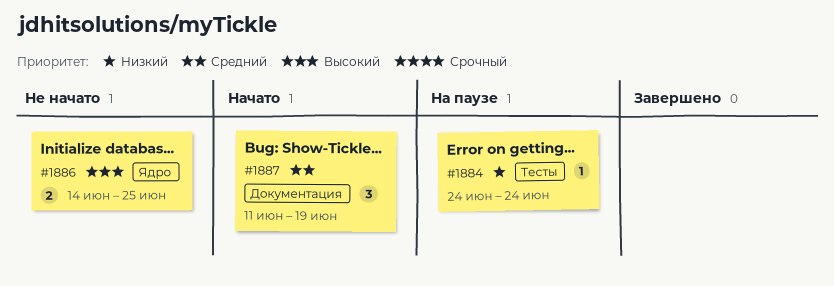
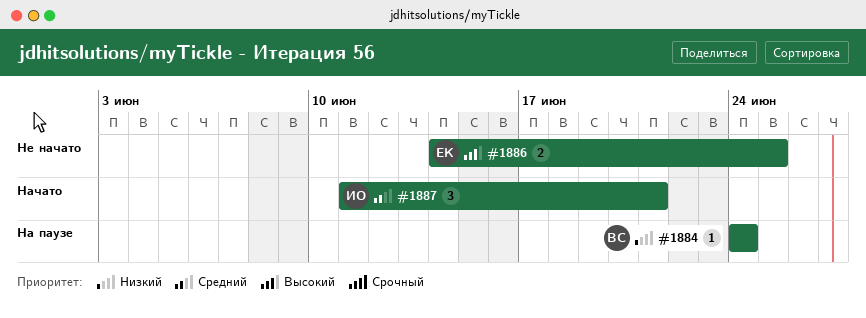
#1887, due: Jun 19 -> Jun 21

